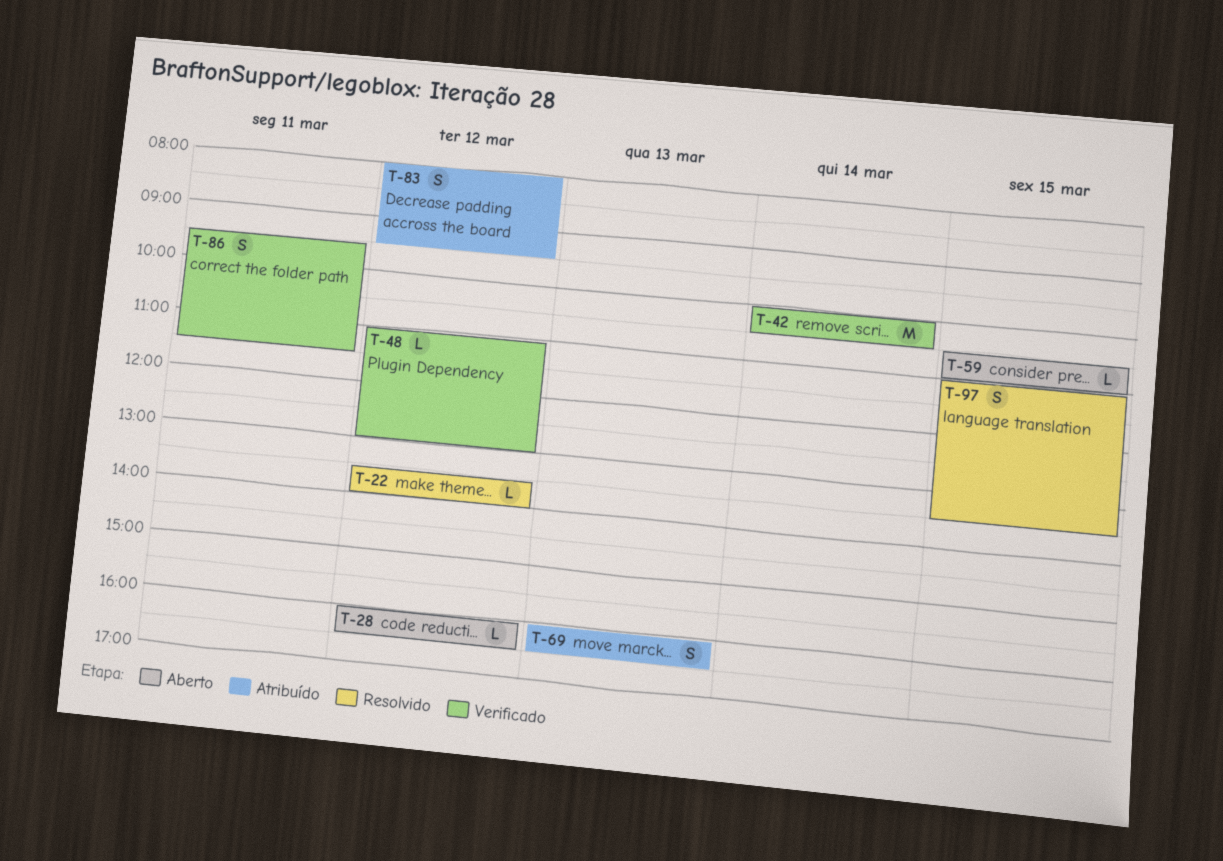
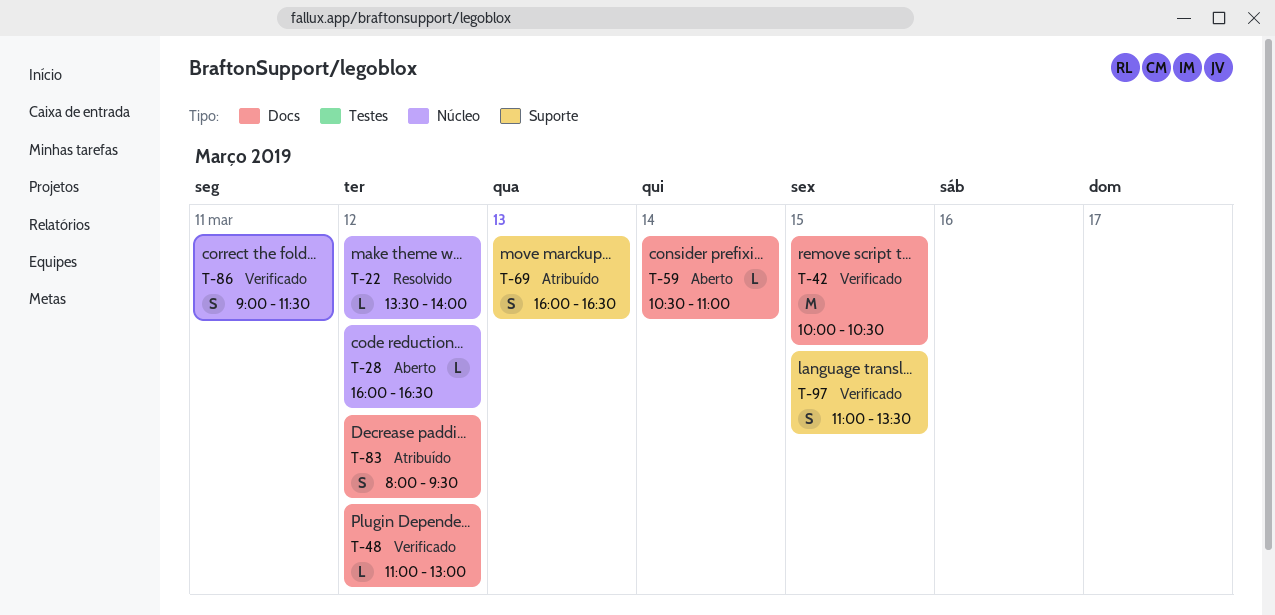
T-42, day: Mar 14 -> Mar 15
T-59, day: Mar 15 -> Mar 14
T-86, begins: 09:30 -> 09:00
T-97, status: Resolvido -> Verificado

